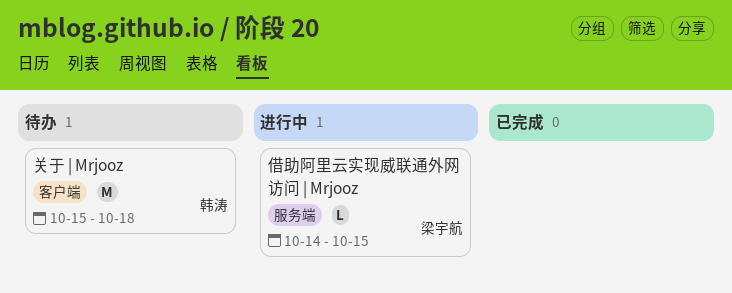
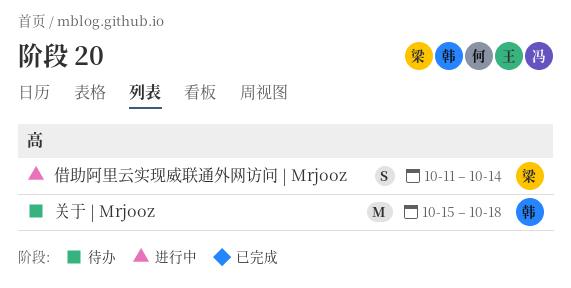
借助阿里云实现威联通外网访问 | Mrjooz, estimate: L -> S
借助阿里云实现威联通外网访问 | Mrjooz, start: Oct 14 -> Oct 11
借助阿里云实现威联通外网访问 | Mrjooz, due: Oct 15 -> Oct 14

